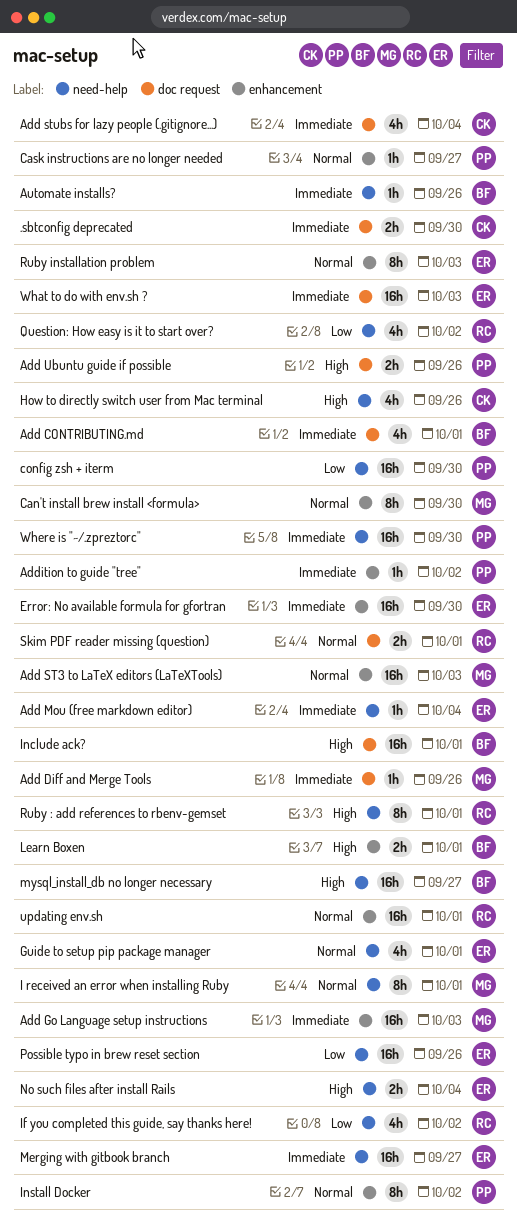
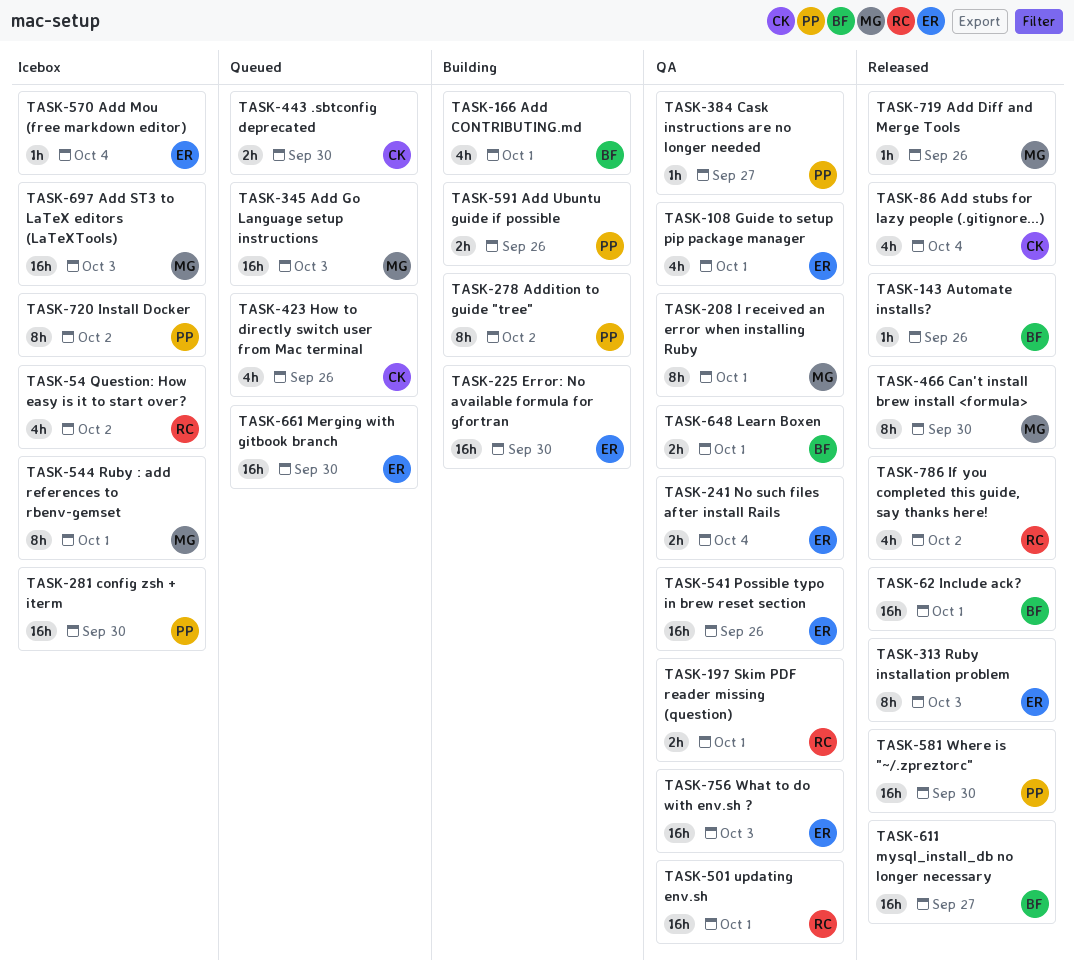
Addition to guide "tree", estimate: 1h -> 8h
Merging with gitbook branch, due: Sep 27 -> Sep 30
Ruby : add references to rbenv-gemset, owner: RC -> MG

